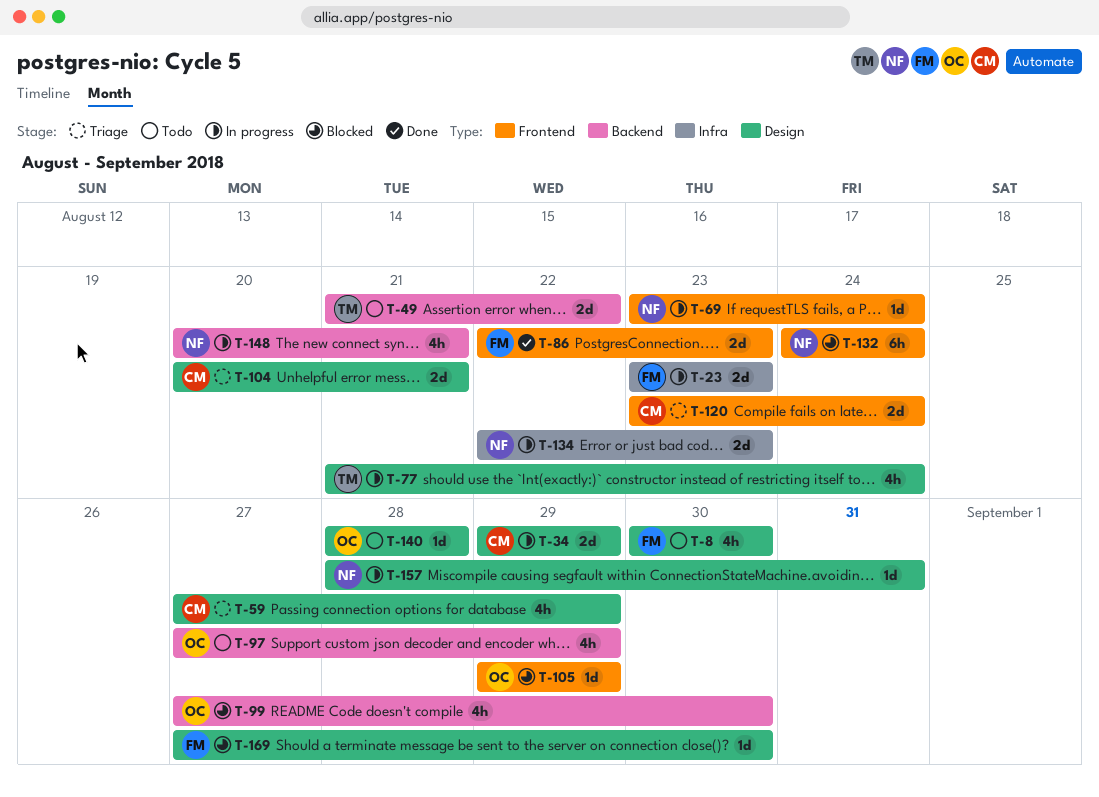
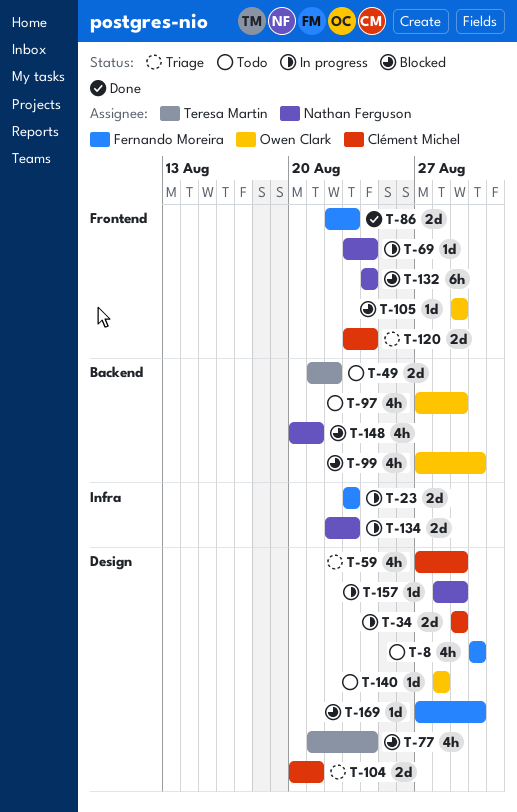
T-77, status: In progress -> Blocked
T-148, status: In progress -> Blocked
T-157, due: Aug 31 -> Aug 29

